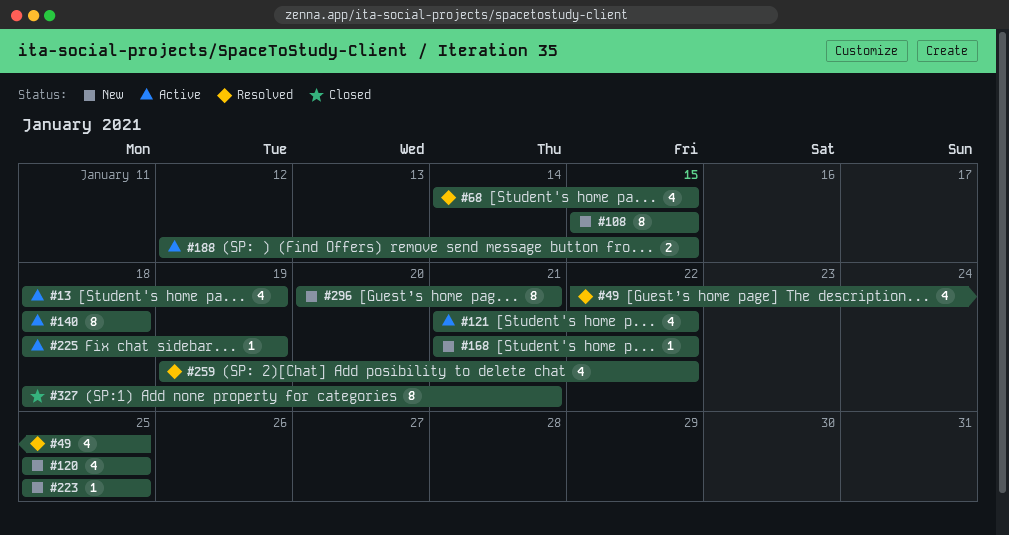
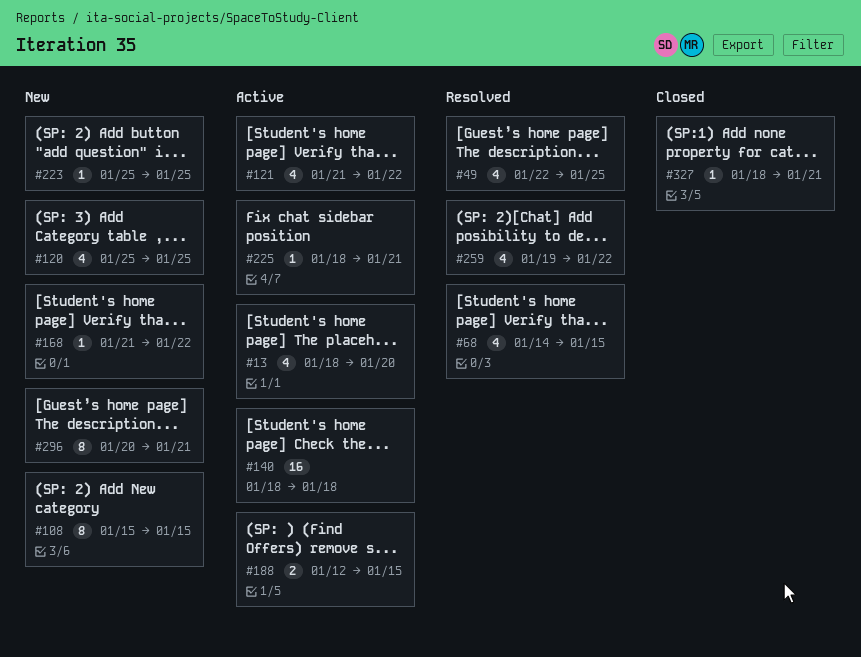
#13, due: Jan 19 -> Jan 20
#140, estimate: 8 -> 16
#225, due: Jan 19 -> Jan 21
#327, estimate: 8 -> 1

